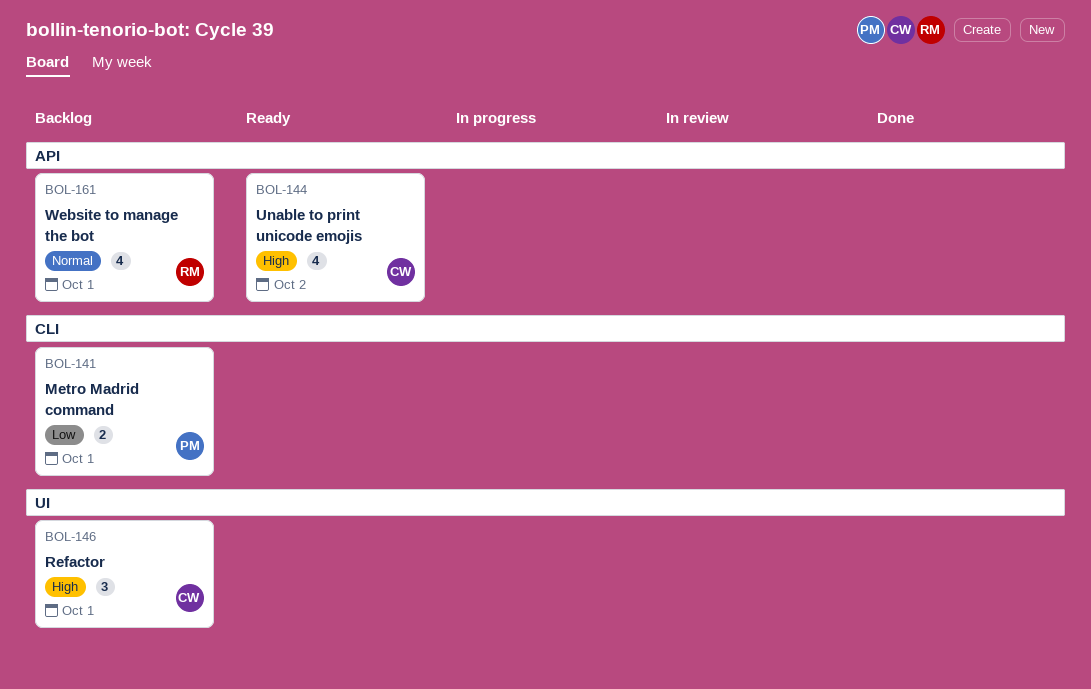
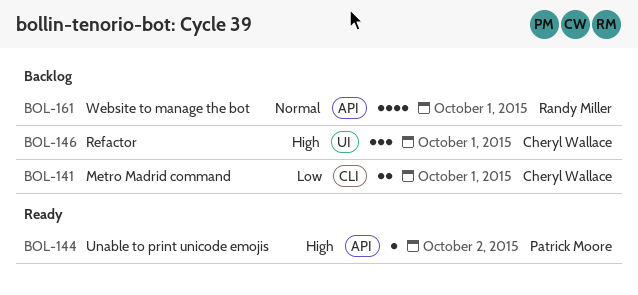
BOL-141, owner: Patrick Moore -> Cheryl Wallace
BOL-144, owner: Cheryl Wallace -> Patrick Moore
BOL-144, estimate: 4 -> 1

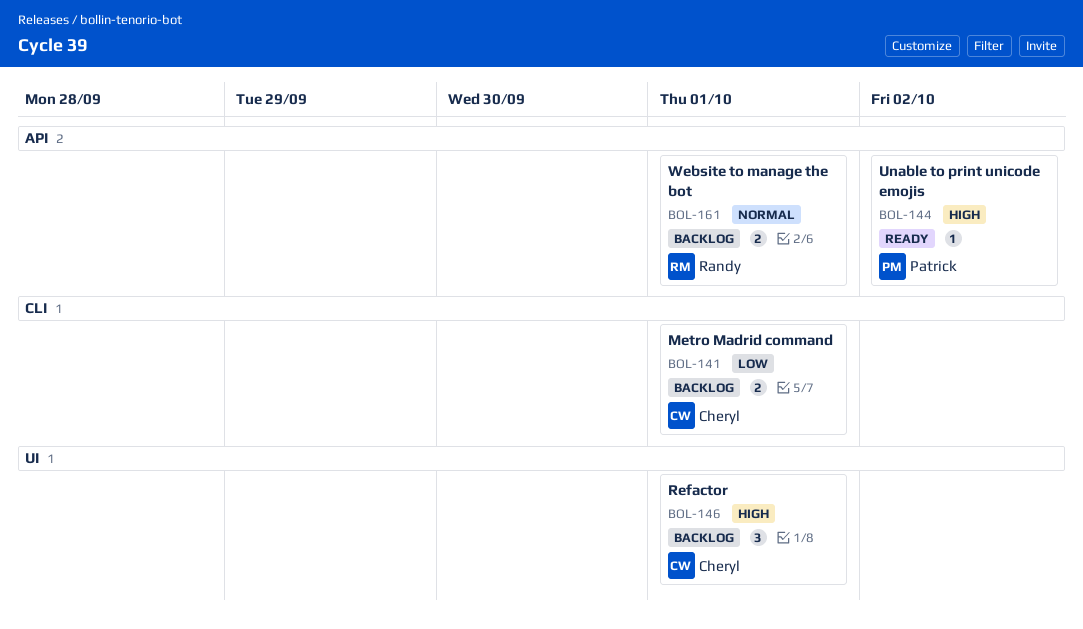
BOL-161, estimate: 4 -> 2

